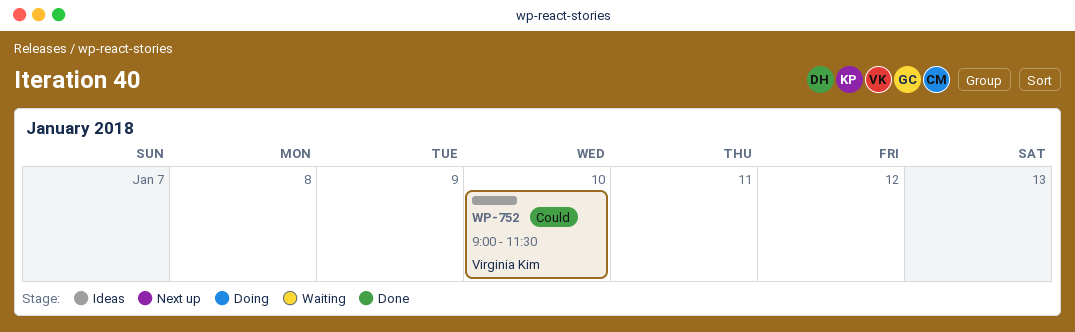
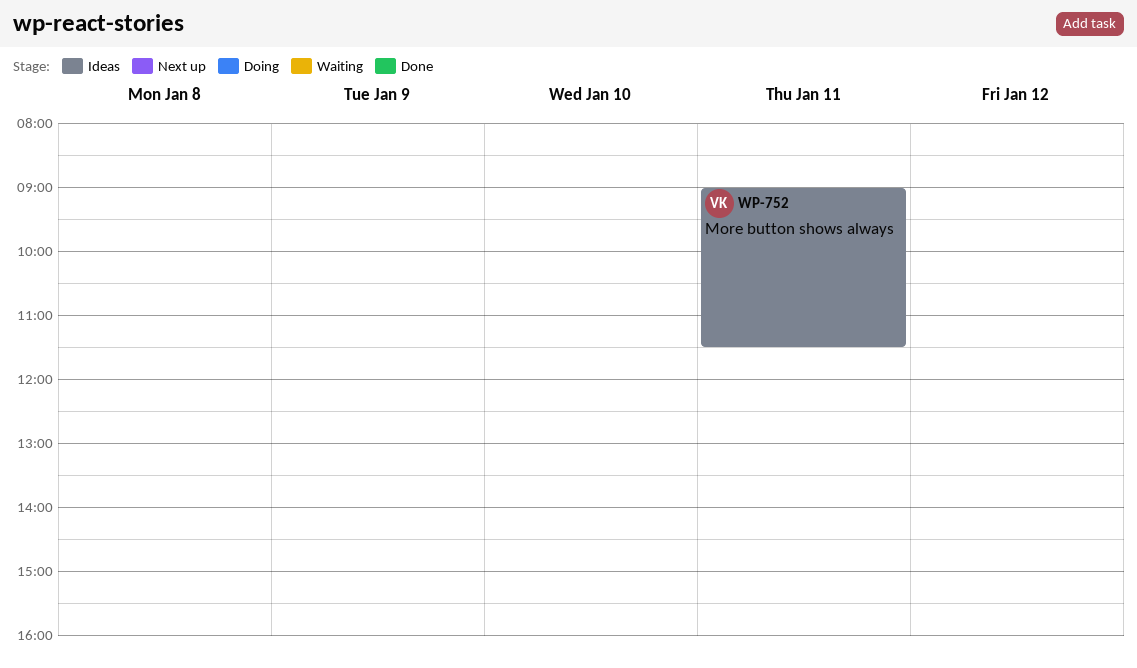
WP-752, day: Jan 10 -> Jan 11

